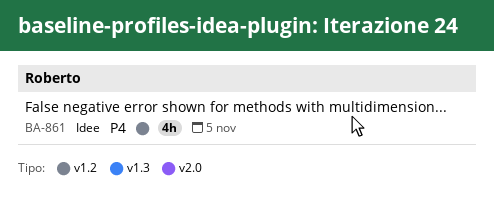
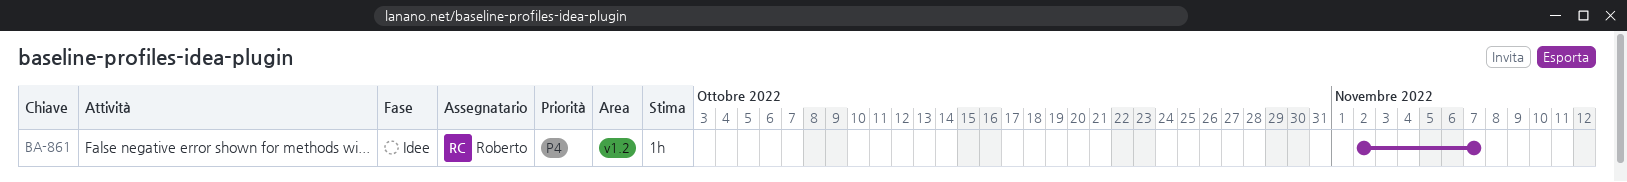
BA-861, estimate: 4h -> 1h
BA-861, due: Nov 5 -> Nov 7

